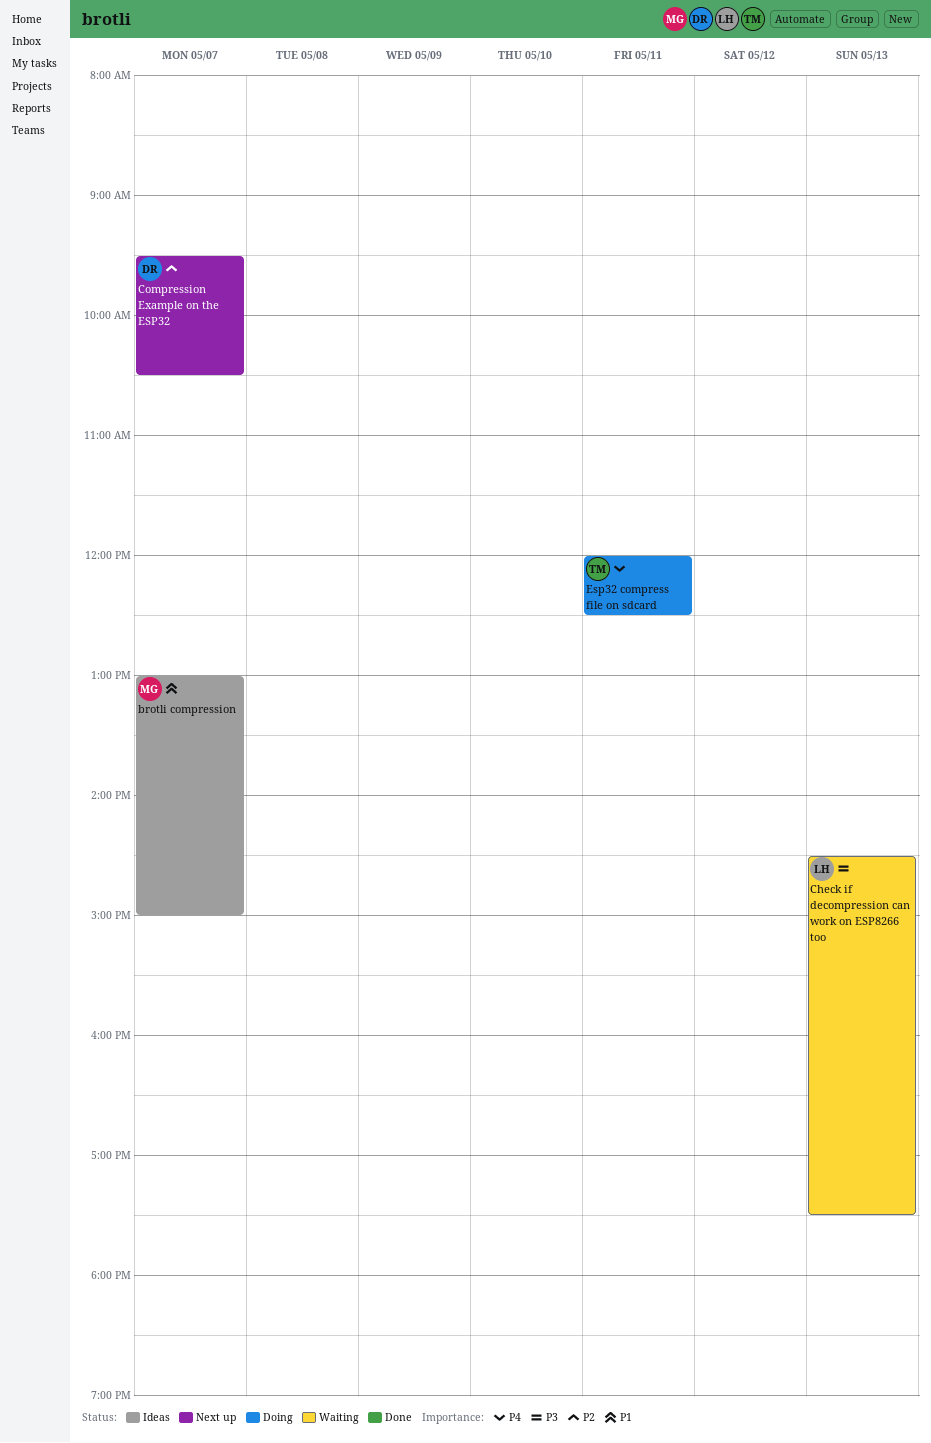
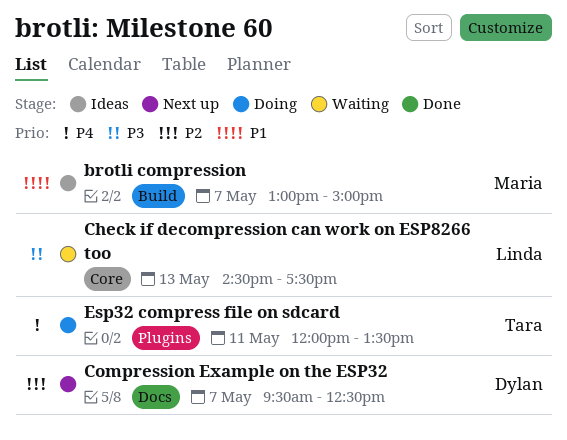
Compression Example on the ESP32, ends: 10:30 -> 12:30
Esp32 compress file on sdcard, ends: 12:30 -> 13:30

